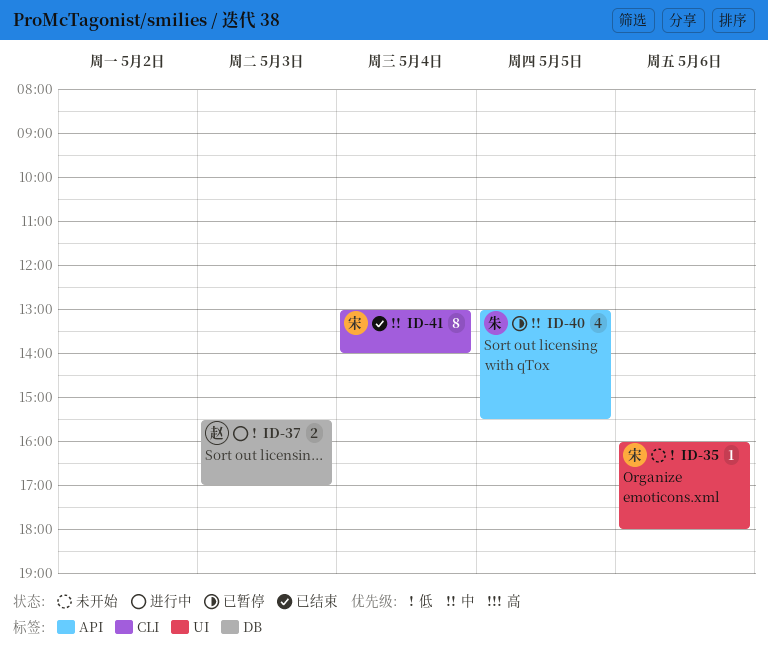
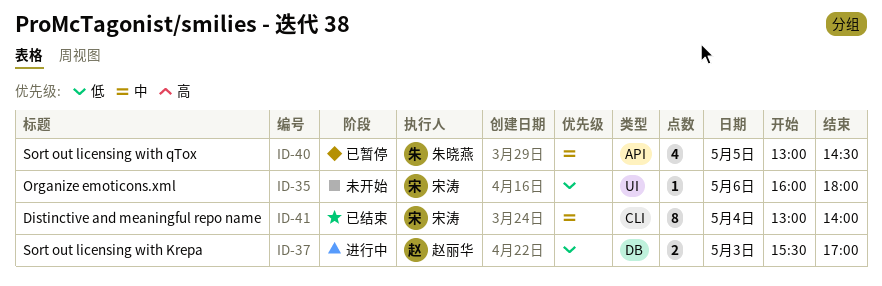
ID-40, ends: 15:30 -> 14:30

